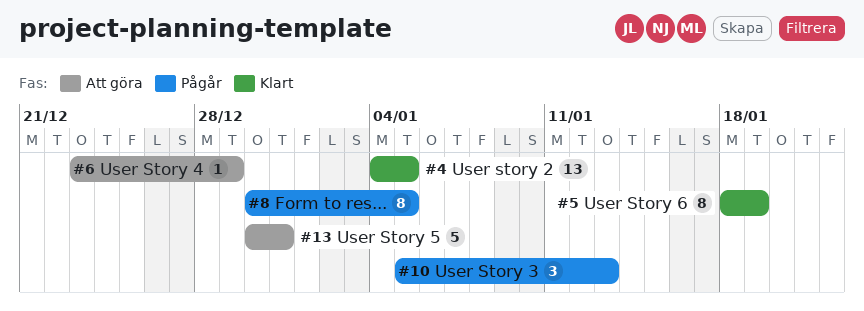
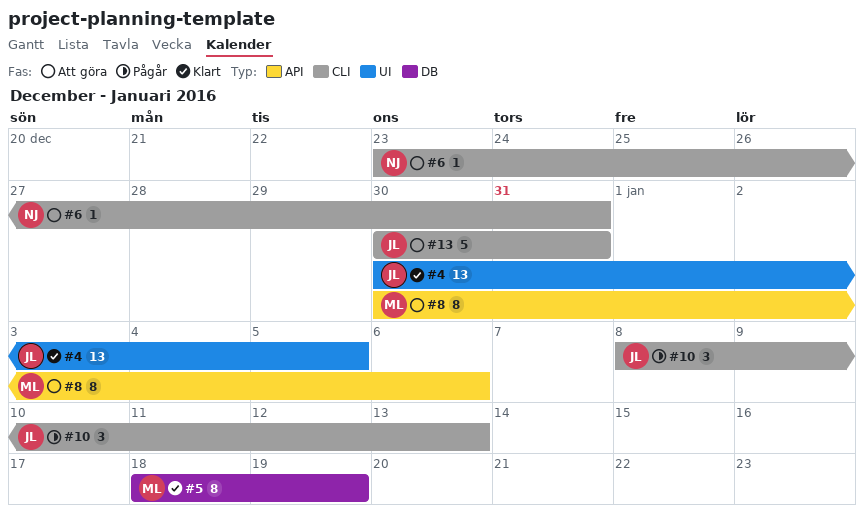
#4, start: Jan 4 -> Dec 30
#6, due: Dec 29 -> Dec 31
#8, status: Pågår -> Att göra
#8, due: Jan 5 -> Jan 6
#10, start: Jan 5 -> Jan 8

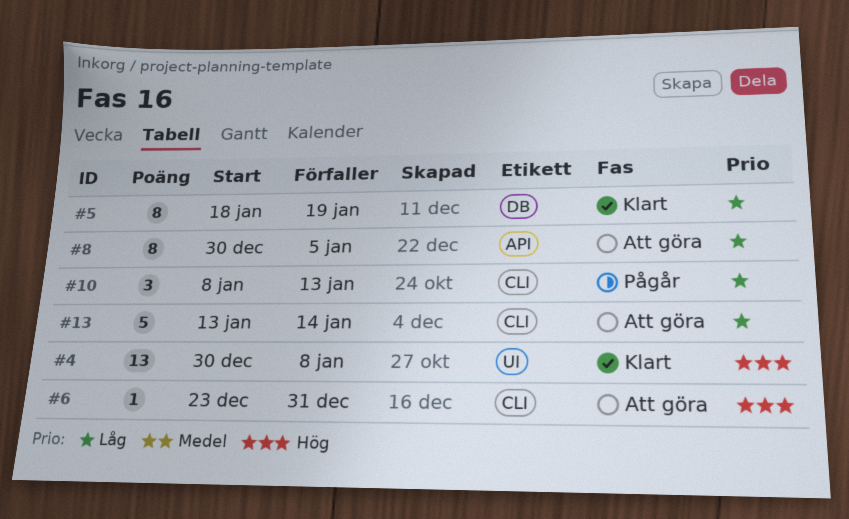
#4, due: Jan 5 -> Jan 8
#8, due: Jan 6 -> Jan 5
#13, start: Dec 30 -> Jan 13
#13, due: Dec 31 -> Jan 14

